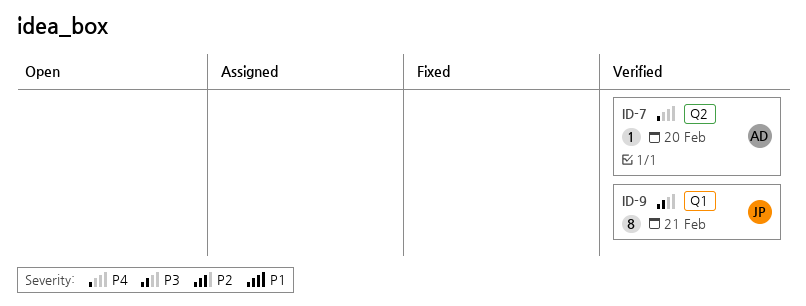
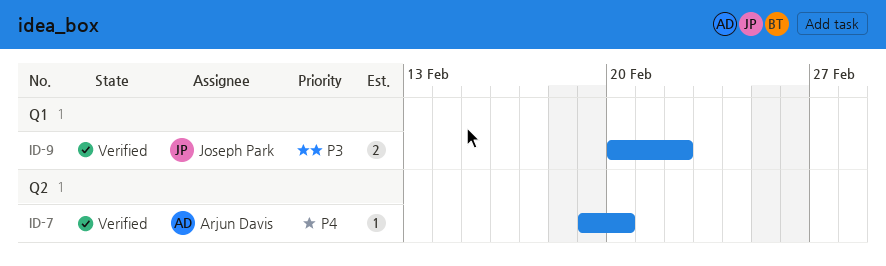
ID-9, estimate: 8 -> 2
ID-9, due: Feb 21 -> Feb 22

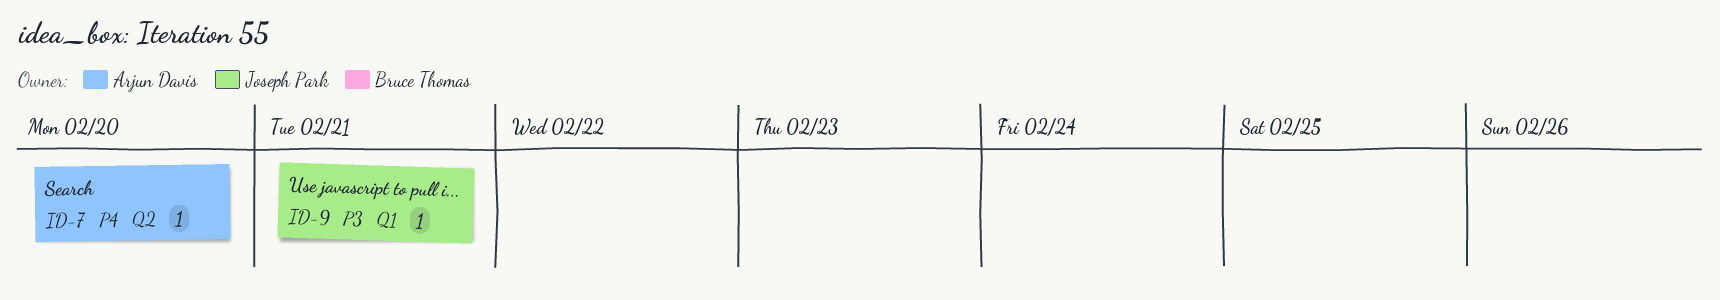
ID-9, estimate: 2 -> 1
ID-9, due: Feb 22 -> Feb 21

